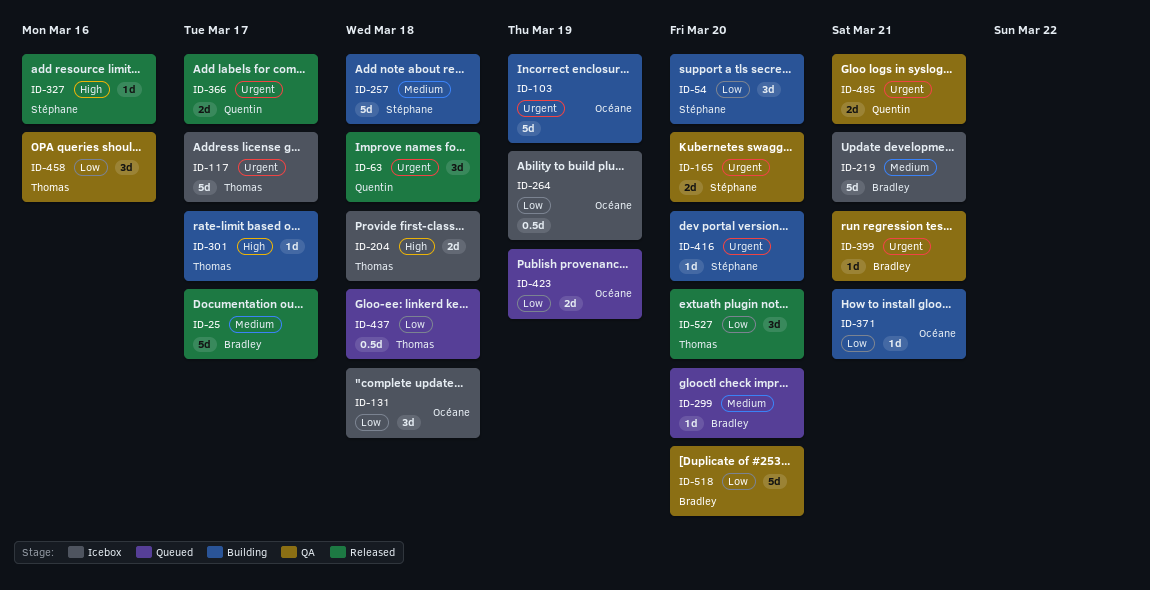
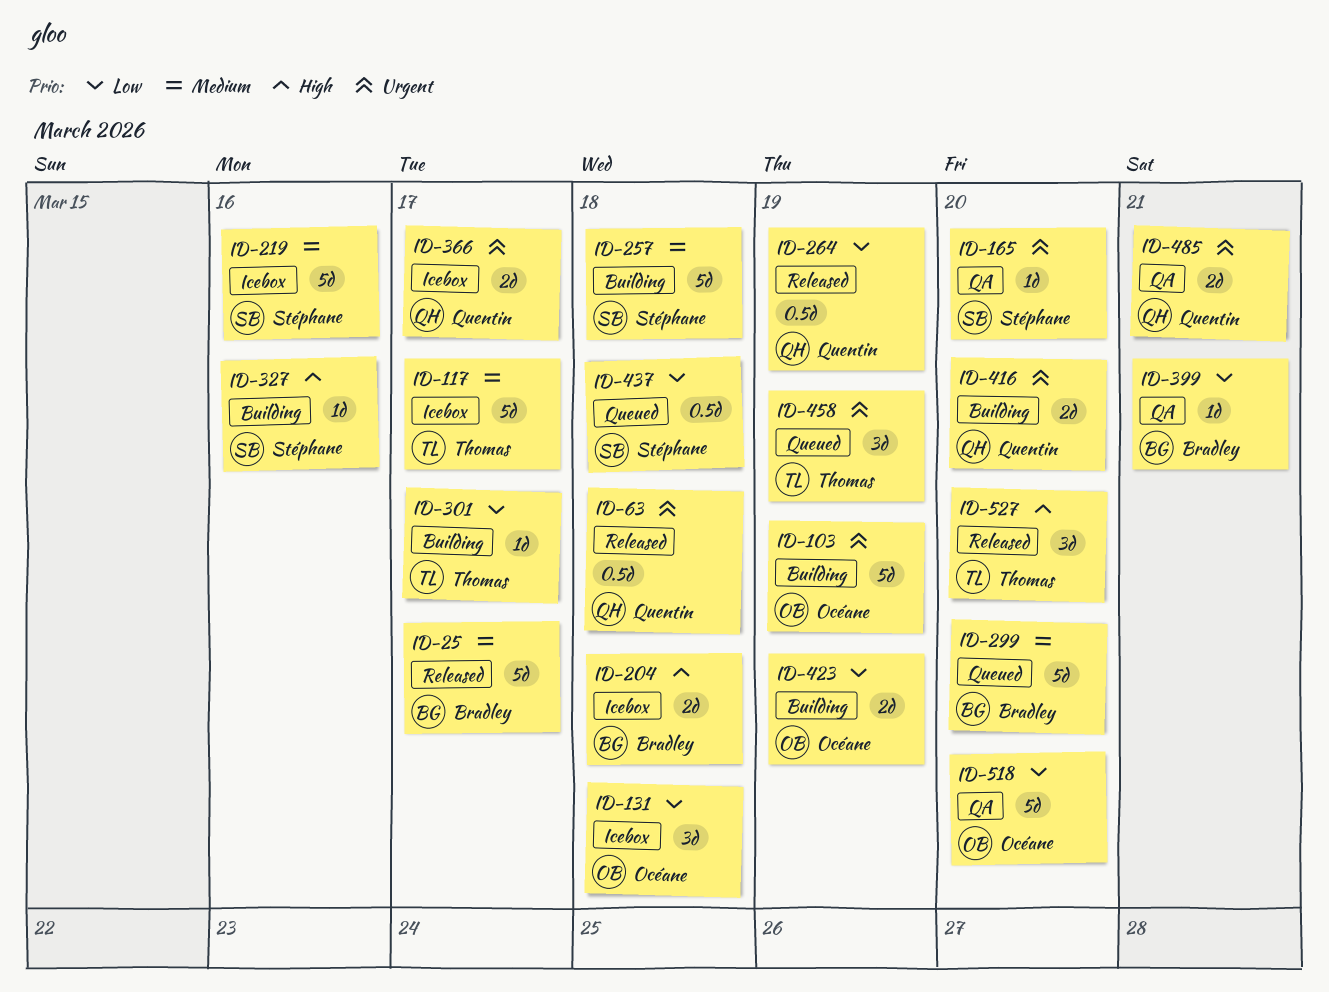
ID-54: present -> none
ID-63, estimate: 3d -> 0.5d
ID-117, priority: Urgent -> Medium
ID-165, estimate: 2d -> 1d
ID-204, owner: Thomas -> Bradley
ID-219, owner: Bradley -> Stéphane
ID-219, due: Mar 21 -> Mar 16
ID-264, status: Icebox -> Released
ID-264, owner: Océane -> Quentin
ID-299, estimate: 1d -> 5d
ID-301, priority: High -> Low
ID-327, status: Released -> Building
ID-366, status: Released -> Icebox
ID-371: present -> none
ID-399, priority: Urgent -> Low
ID-416, owner: Stéphane -> Quentin
ID-416, estimate: 1d -> 2d
ID-423, status: Queued -> Building
ID-437, owner: Thomas -> Stéphane
ID-458, status: QA -> Queued
ID-458, priority: Low -> Urgent
ID-458, due: Mar 16 -> Mar 19
ID-518, owner: Bradley -> Océane
ID-527, priority: Low -> High

